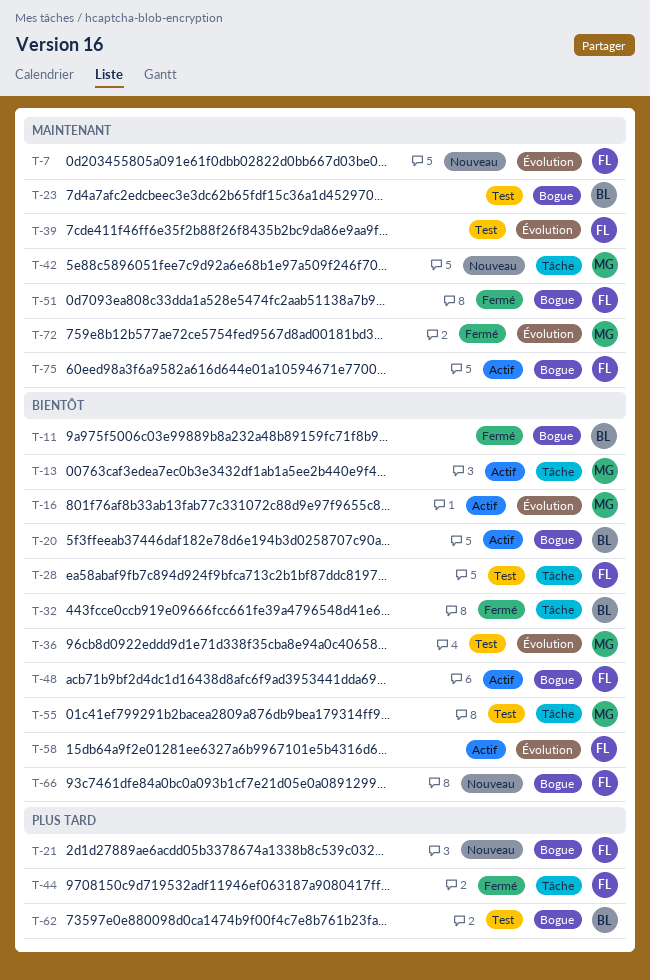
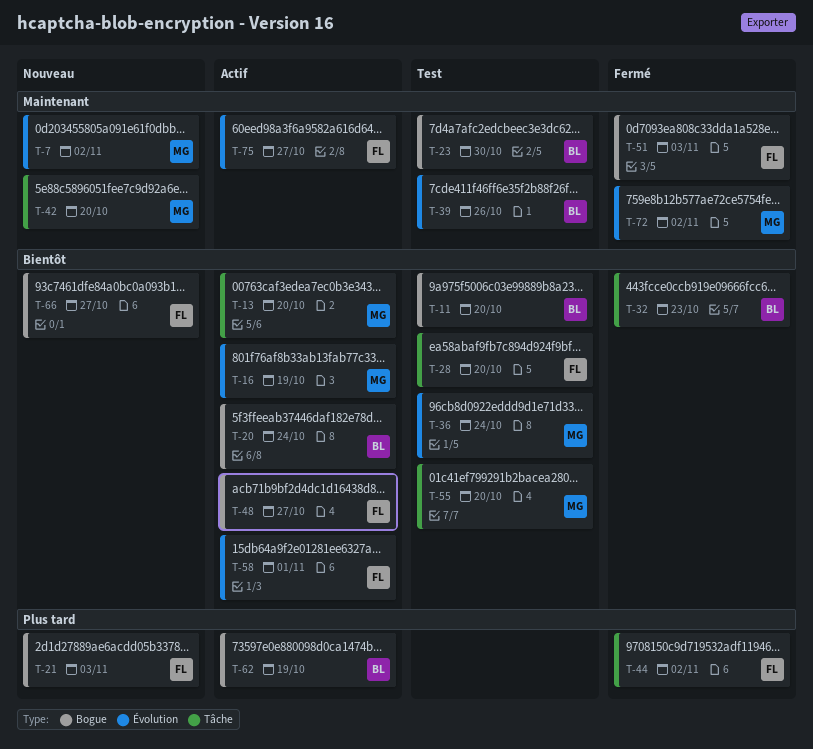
T-7, owner: FL -> MG
T-11, status: Fermé -> Test
T-39, owner: FL -> BL
T-62, status: Test -> Actif
T-75, label: Bogue -> Évolution

